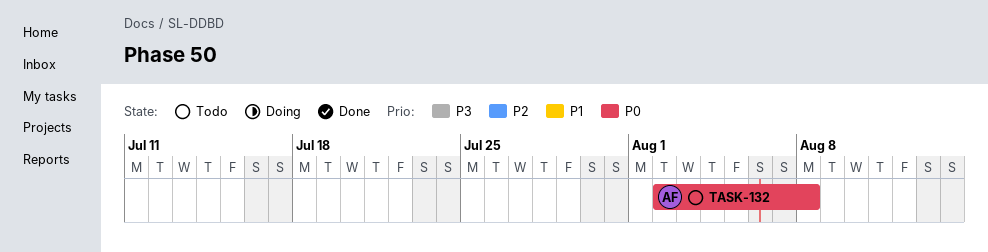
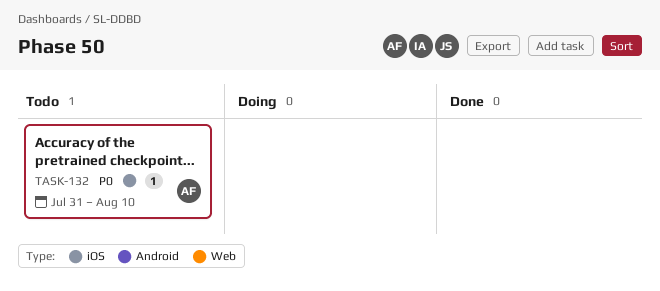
TASK-132, start: Aug 2 -> Jul 31
TASK-132, due: Aug 8 -> Aug 10

